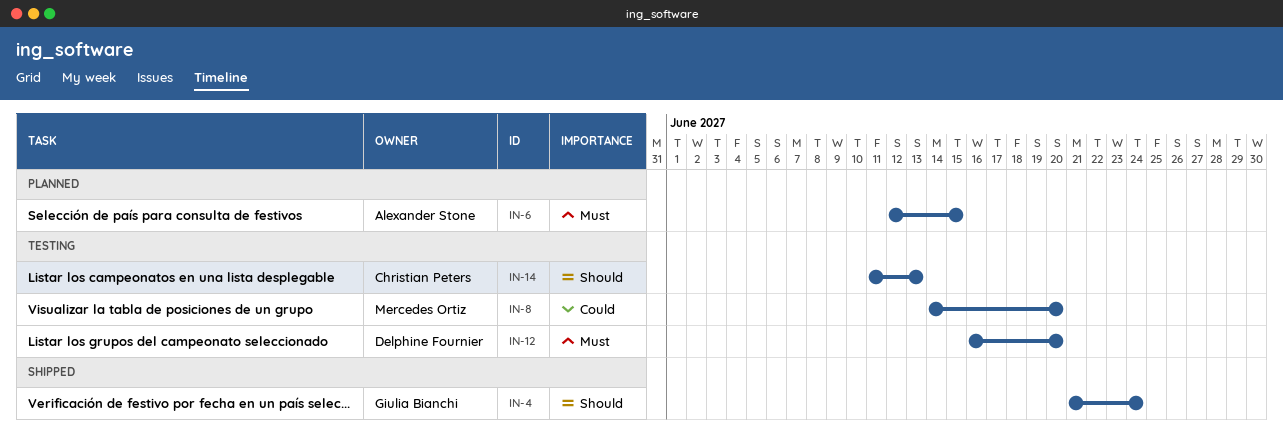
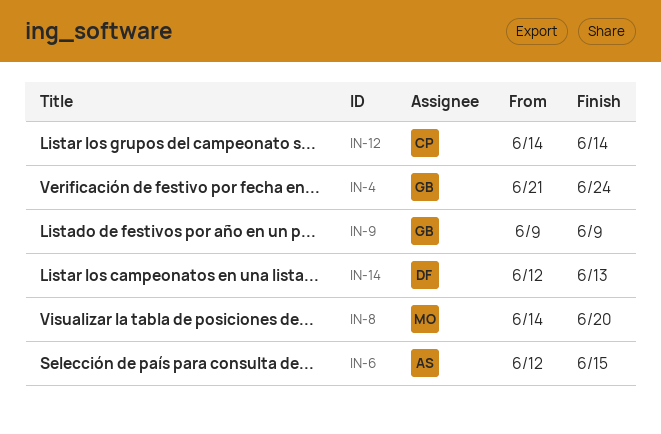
IN-9: none -> present
IN-12, owner: Delphine Fournier -> Christian Peters
IN-12, start: Jun 16 -> Jun 14
IN-12, due: Jun 20 -> Jun 14
IN-14, owner: Christian Peters -> Delphine Fournier
IN-14, start: Jun 11 -> Jun 12

